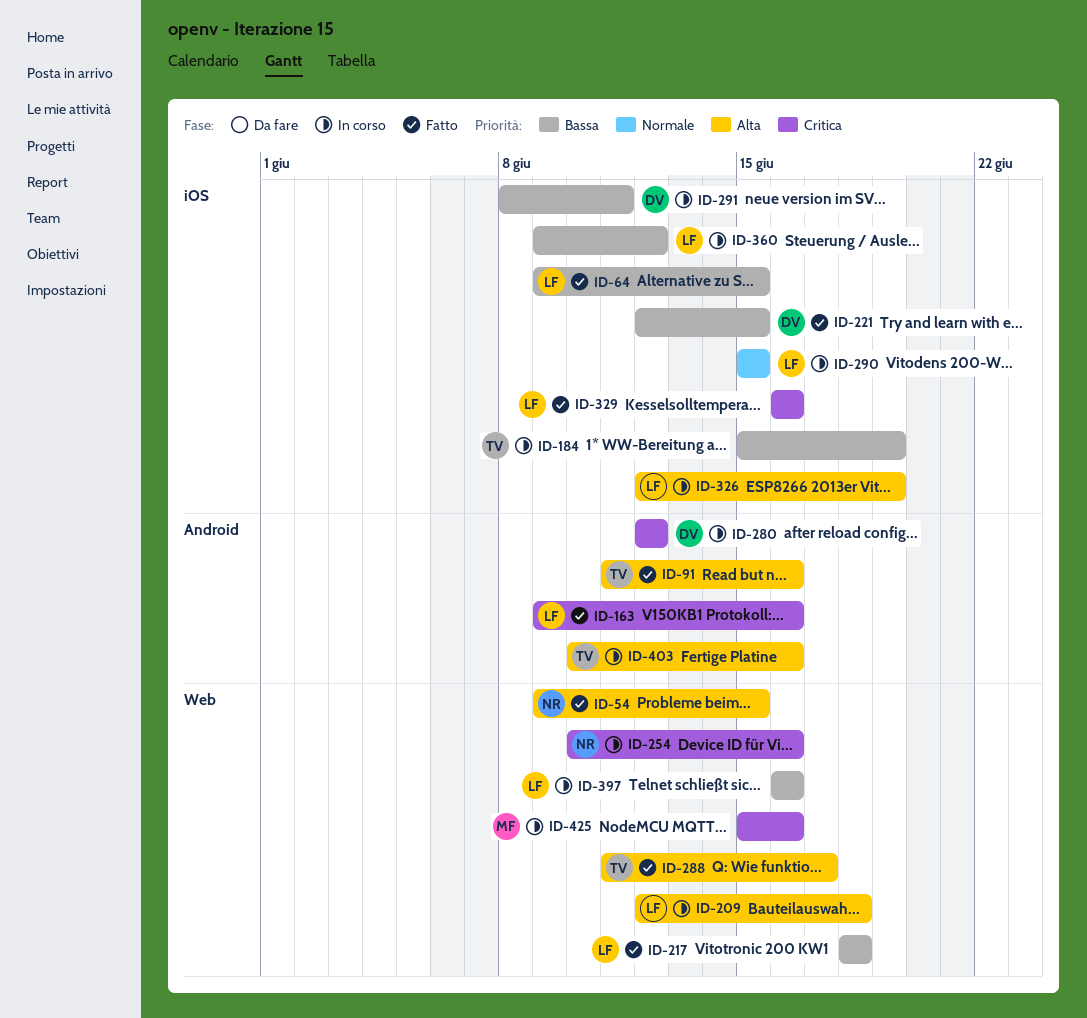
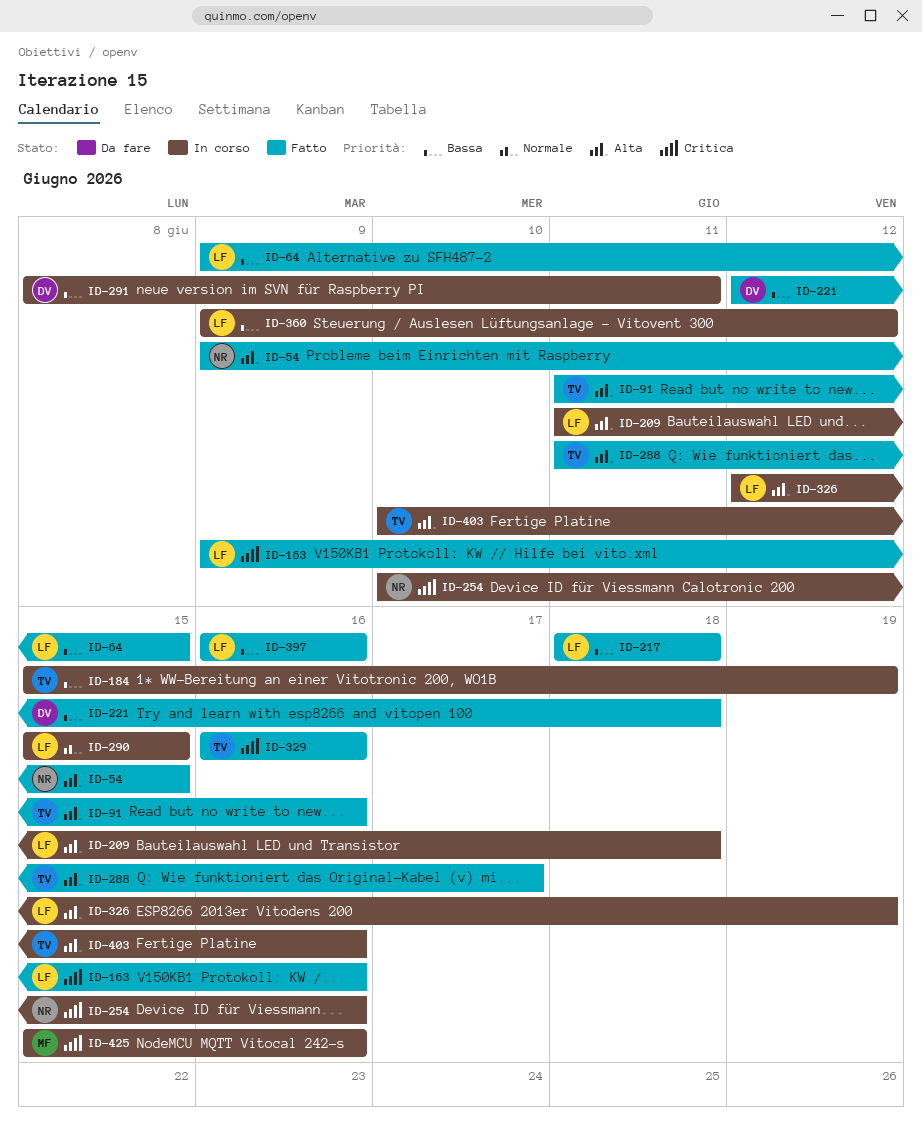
ID-209, start: Jun 12 -> Jun 11
ID-221, due: Jun 15 -> Jun 18
ID-280: present -> none
ID-329, owner: LF -> TV
ID-397, status: In corso -> Fatto

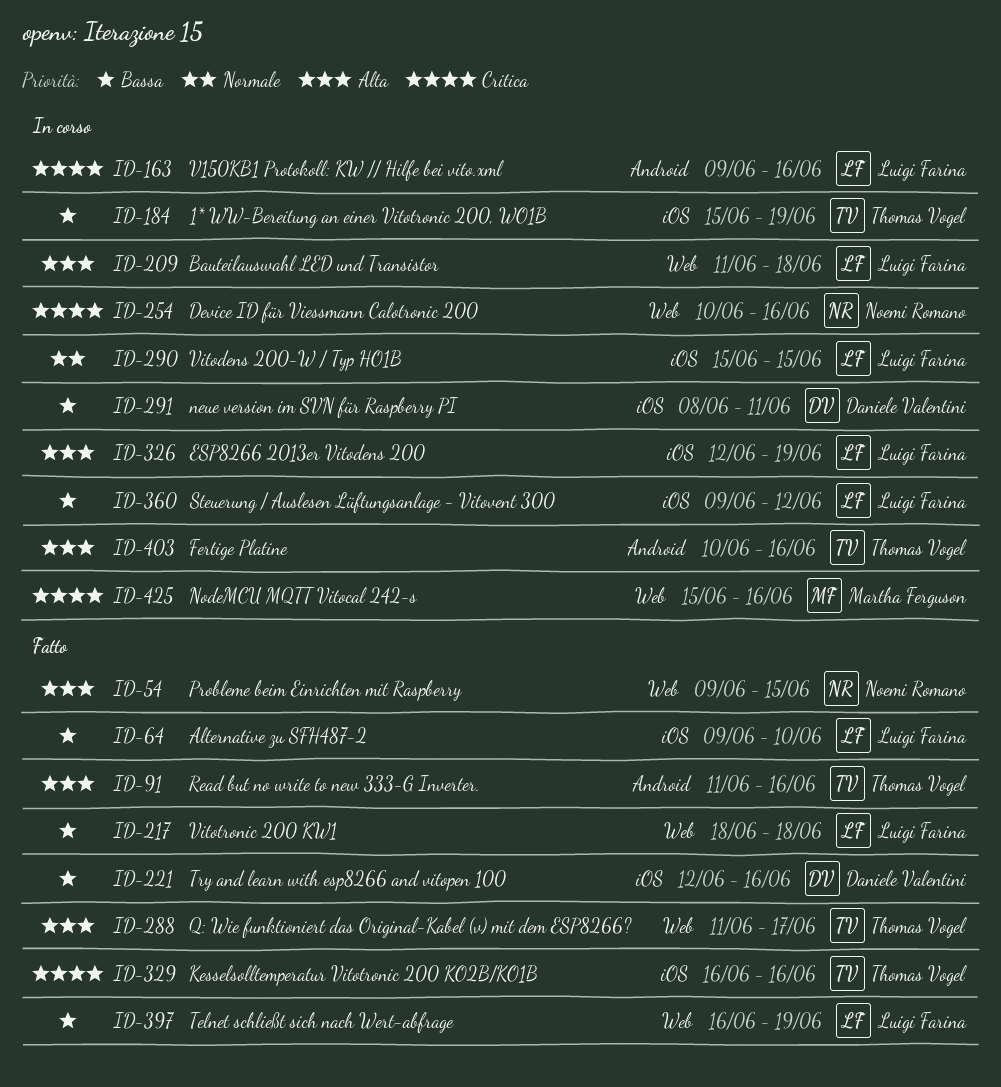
ID-64, due: Jun 15 -> Jun 10
ID-163, status: Fatto -> In corso
ID-221, due: Jun 18 -> Jun 16
ID-397, due: Jun 16 -> Jun 19

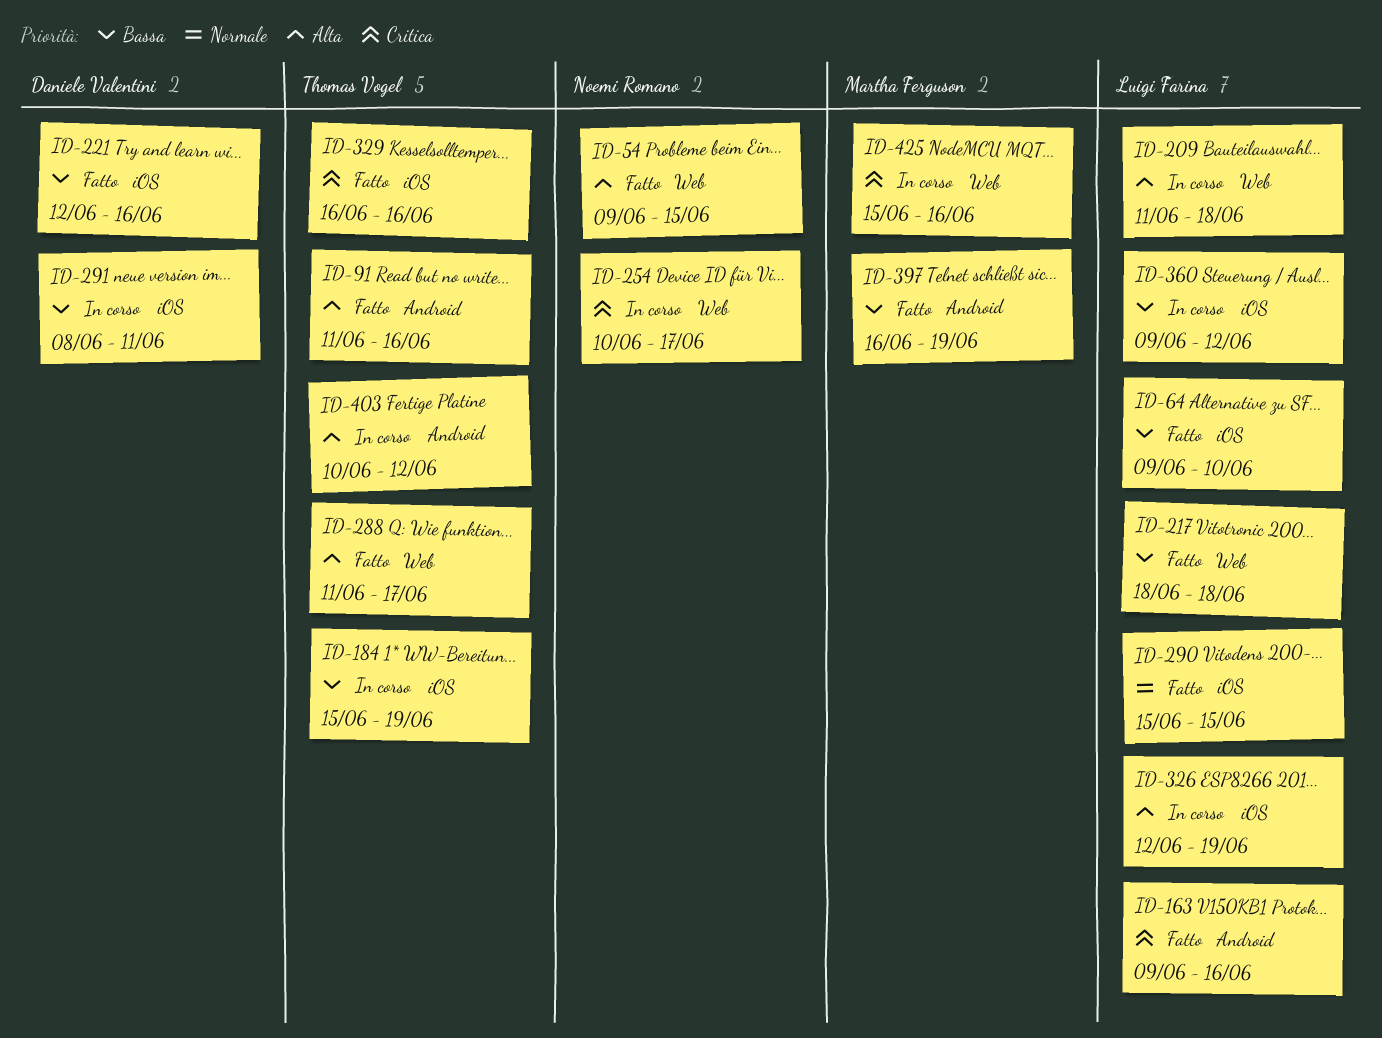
ID-163, status: In corso -> Fatto
ID-254, due: Jun 16 -> Jun 17
ID-290, status: In corso -> Fatto
ID-397, owner: Luigi Farina -> Martha Ferguson
ID-397, label: Web -> Android
ID-403, due: Jun 16 -> Jun 12

